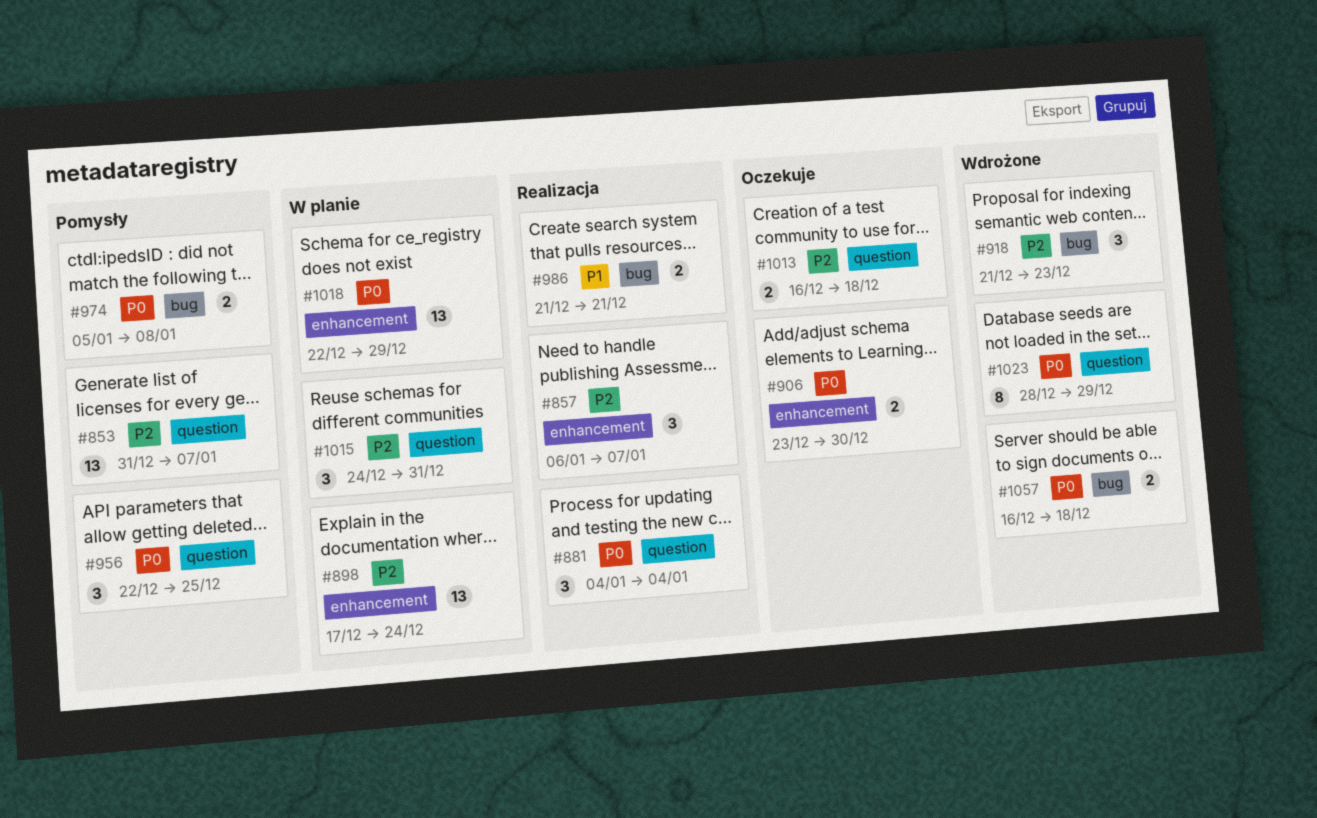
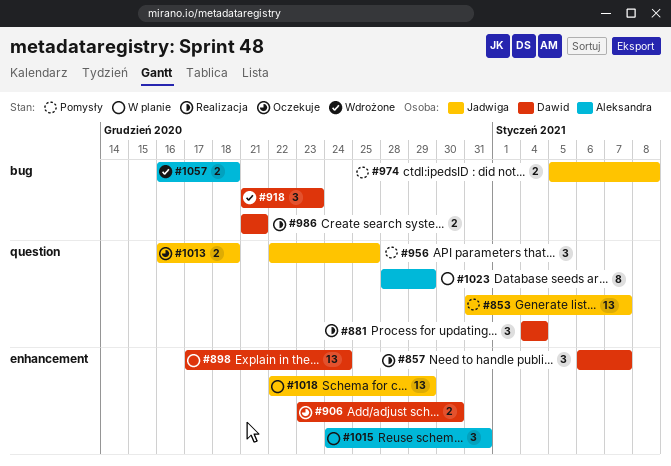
#1015, label: question -> enhancement
#1023, status: Wdrożone -> W planie

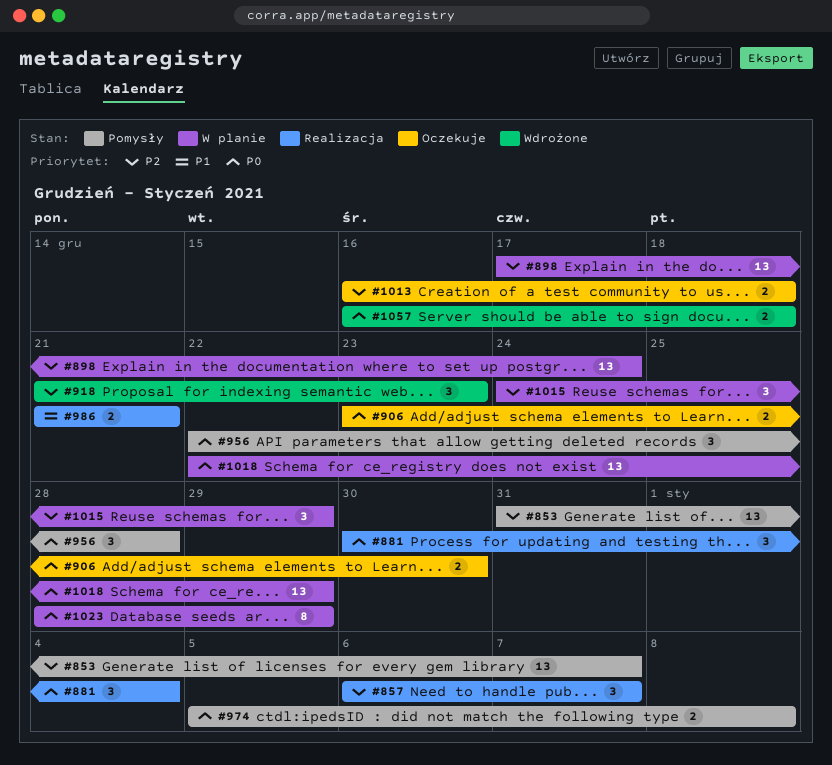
#881, start: Jan 4 -> Dec 30
#956, due: Dec 25 -> Dec 28
#1015, due: Dec 31 -> Dec 29

